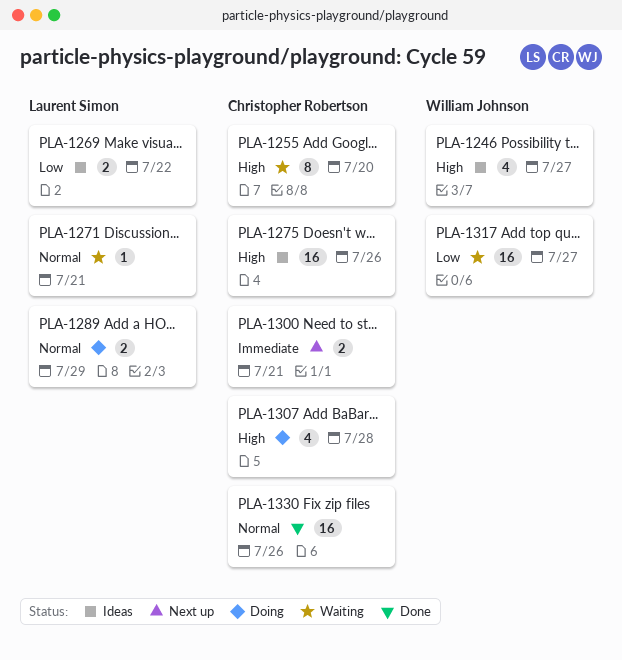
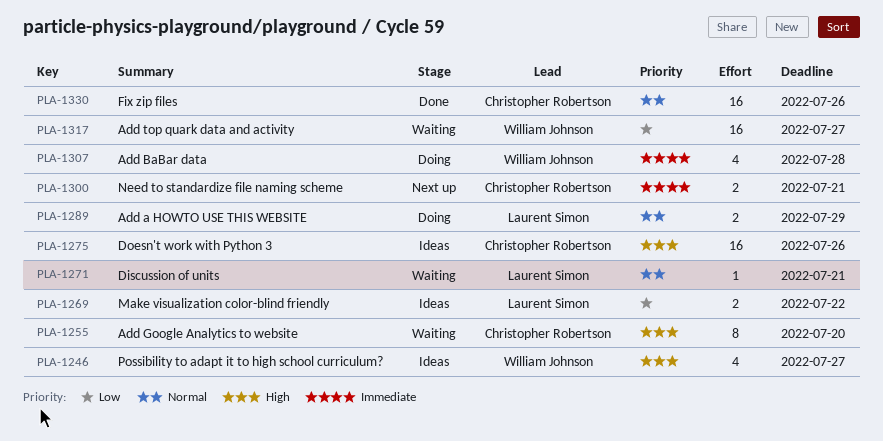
PLA-1307, owner: Christopher Robertson -> William Johnson
PLA-1307, priority: High -> Immediate

